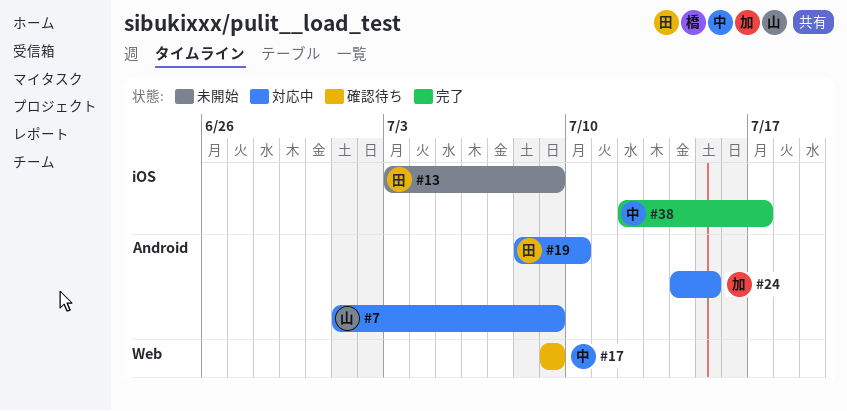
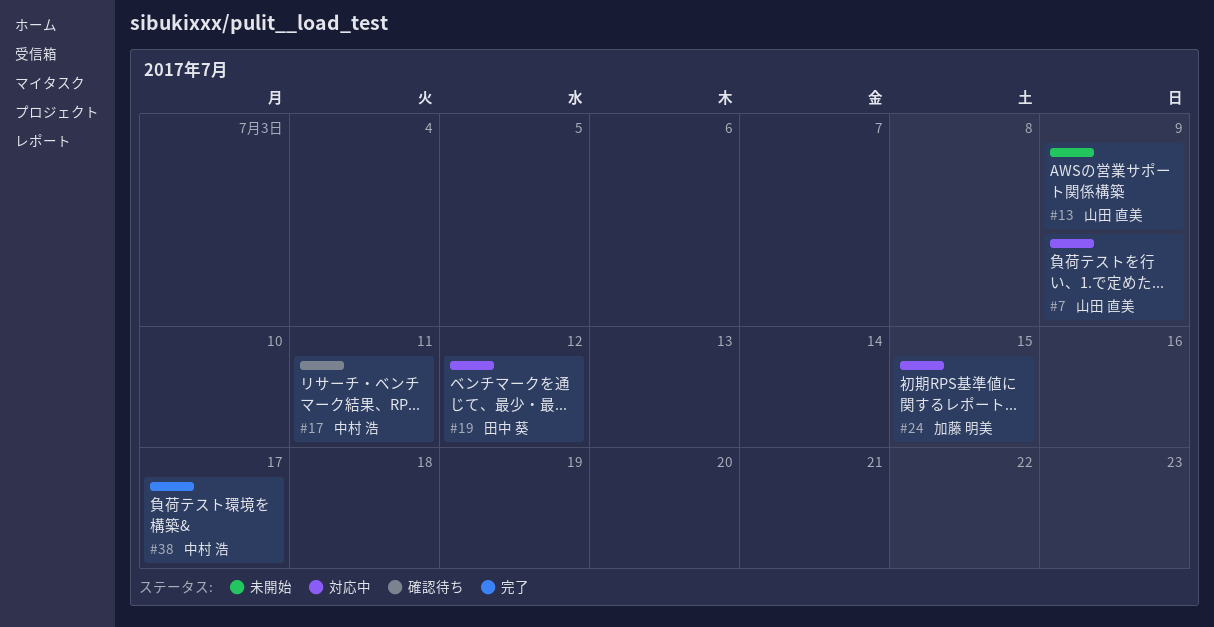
#13, owner: 田中 葵 -> 山田 直美
#17, due: Jul 9 -> Jul 11
#19, due: Jul 10 -> Jul 12

